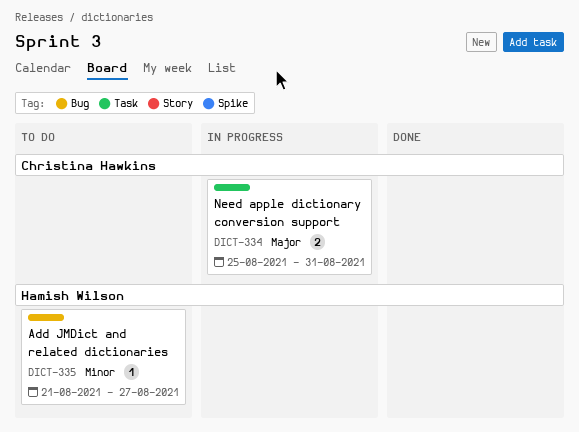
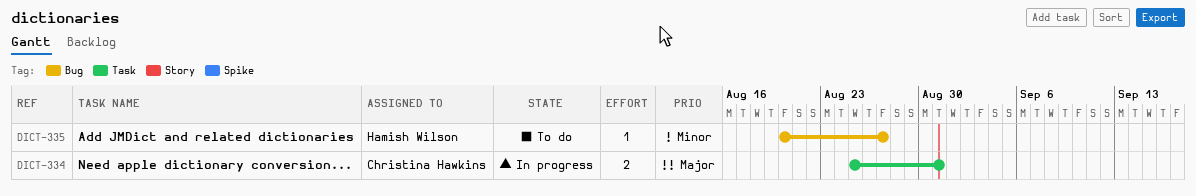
DICT-335, start: Aug 21 -> Aug 20

